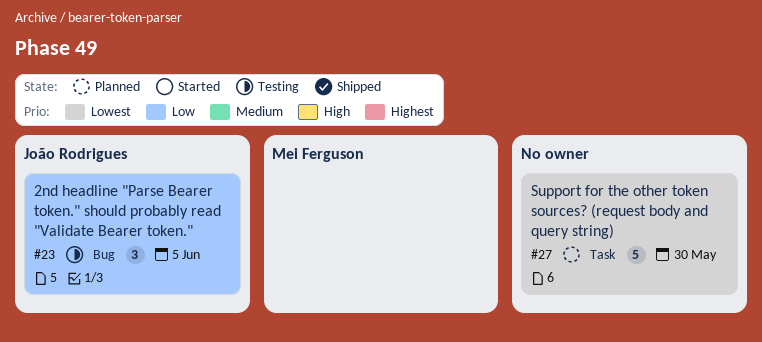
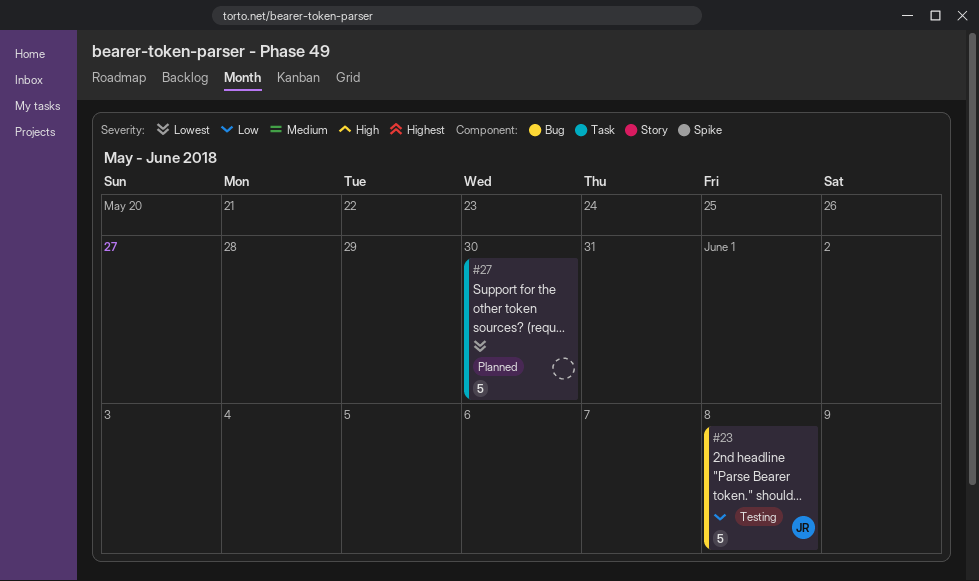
#23, estimate: 3 -> 5
#23, due: Jun 5 -> Jun 8

